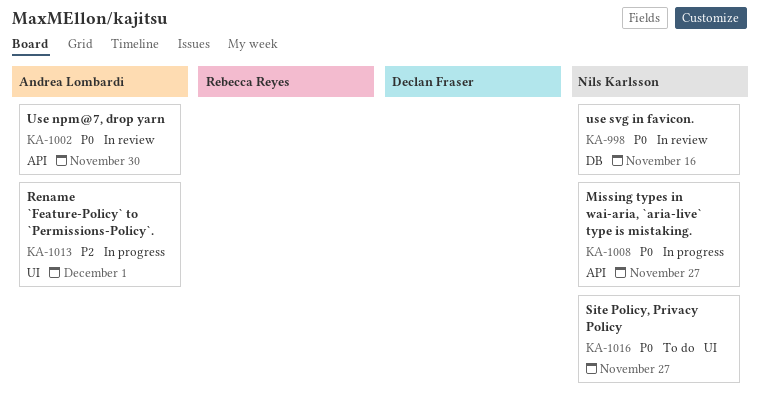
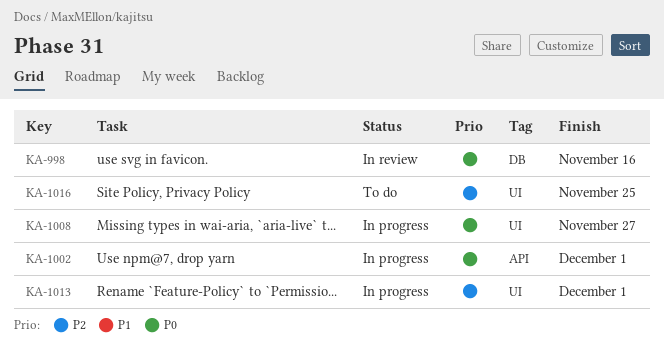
KA-1002, status: In review -> In progress
KA-1002, due: Nov 30 -> Dec 1
KA-1008, label: API -> UI
KA-1016, priority: P0 -> P2
KA-1016, due: Nov 27 -> Nov 25

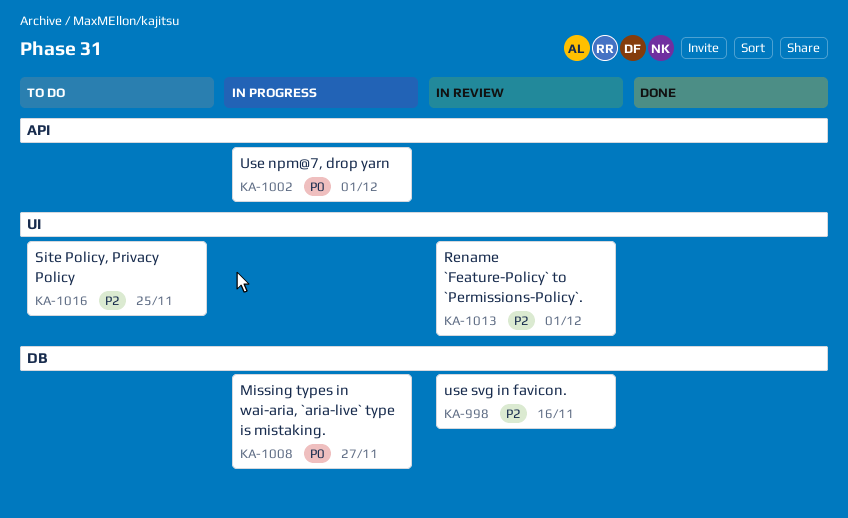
KA-998, priority: P0 -> P2
KA-1008, label: UI -> DB
KA-1013, status: In progress -> In review

